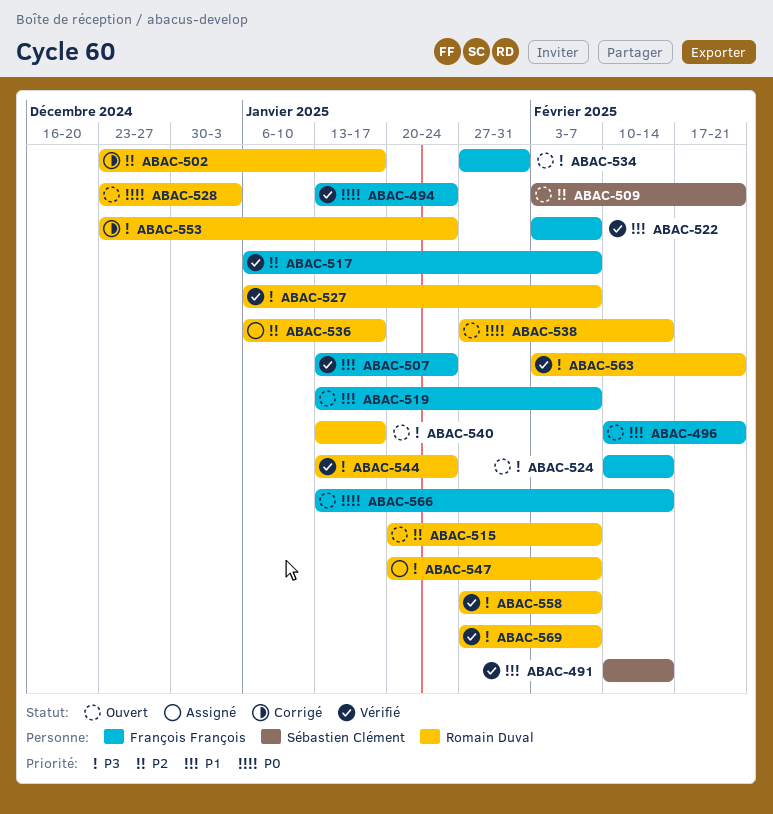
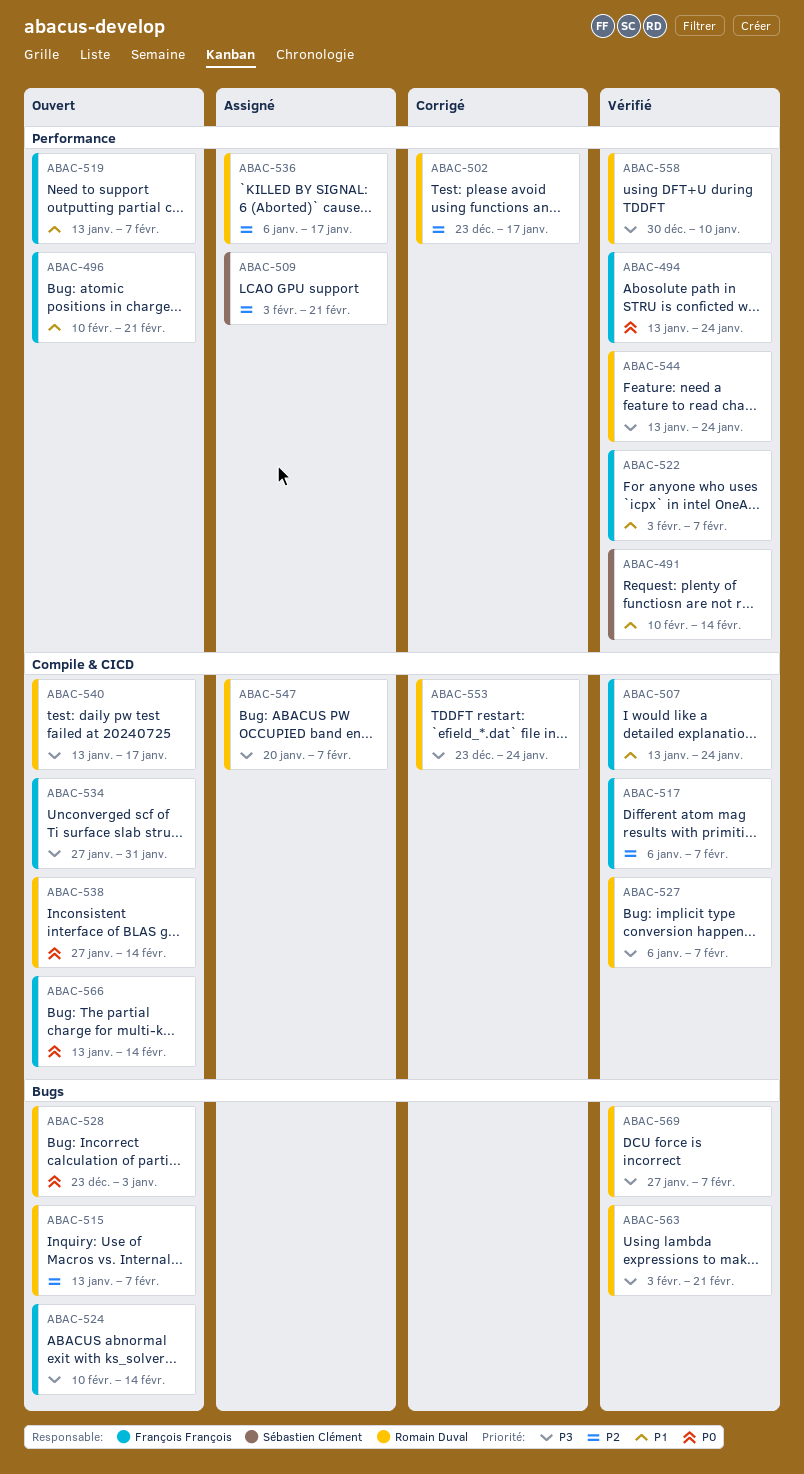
ABAC-509, status: Ouvert -> Assigné
ABAC-515, start: Jan 20 -> Jan 13
ABAC-558, start: Jan 27 -> Dec 30
ABAC-558, due: Feb 7 -> Jan 10

